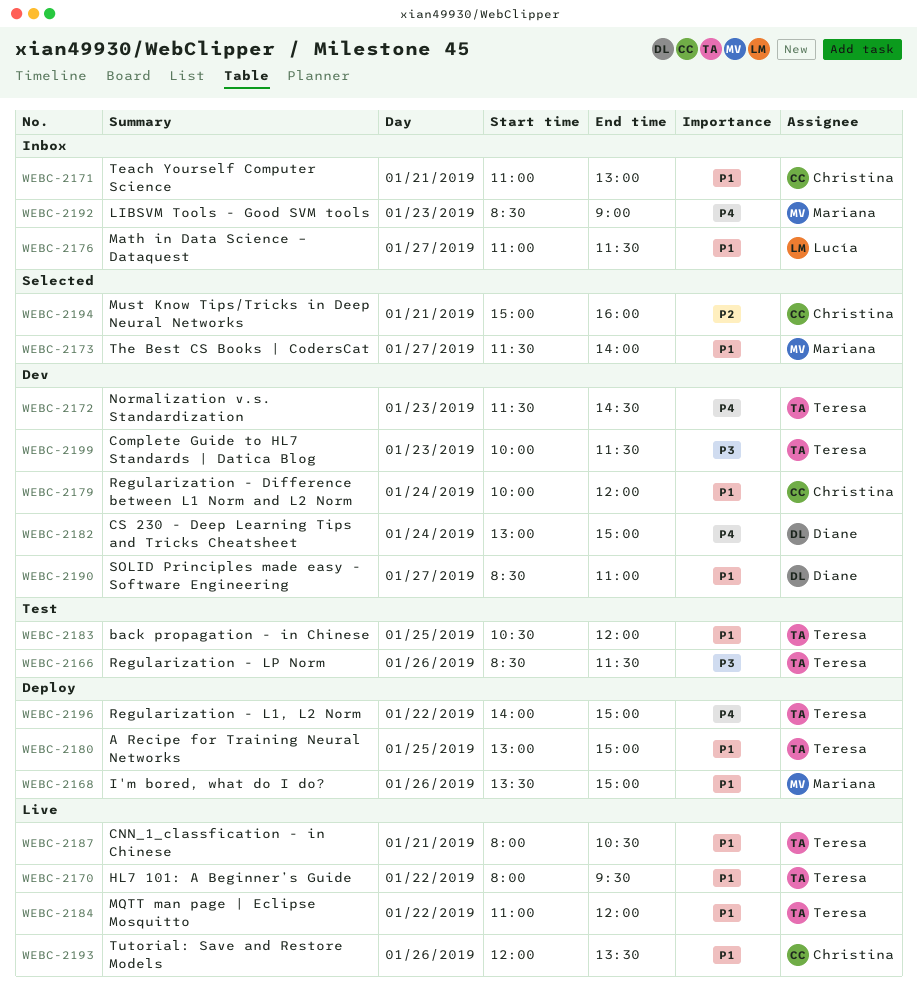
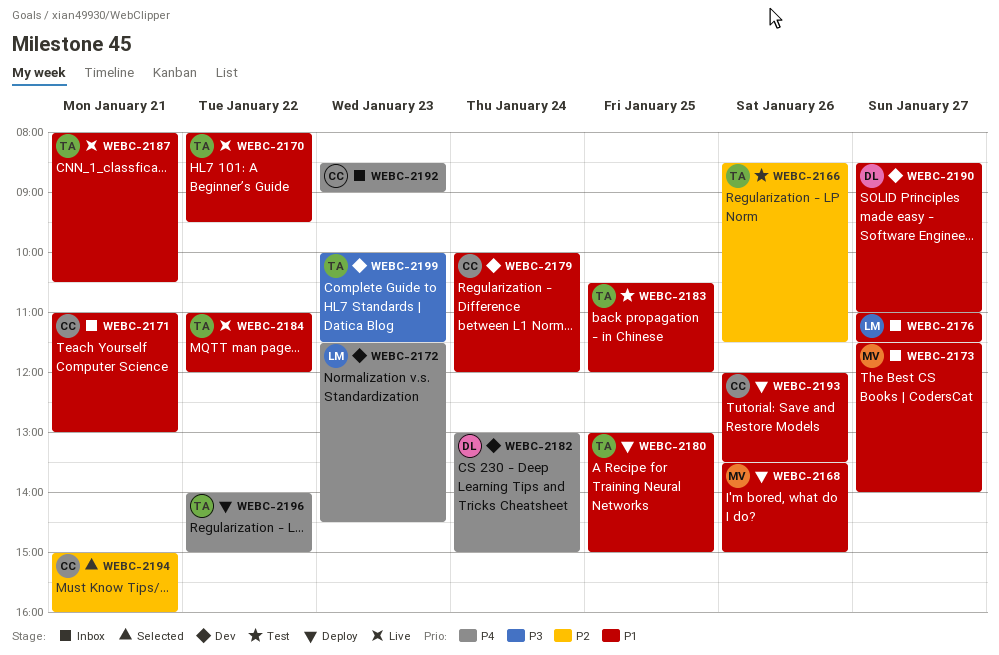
WEBC-2166, priority: P3 -> P2
WEBC-2172, owner: Teresa -> Lucía
WEBC-2173, status: Selected -> Inbox
WEBC-2192, owner: Mariana -> Christina
WEBC-2193, status: Live -> Deploy

